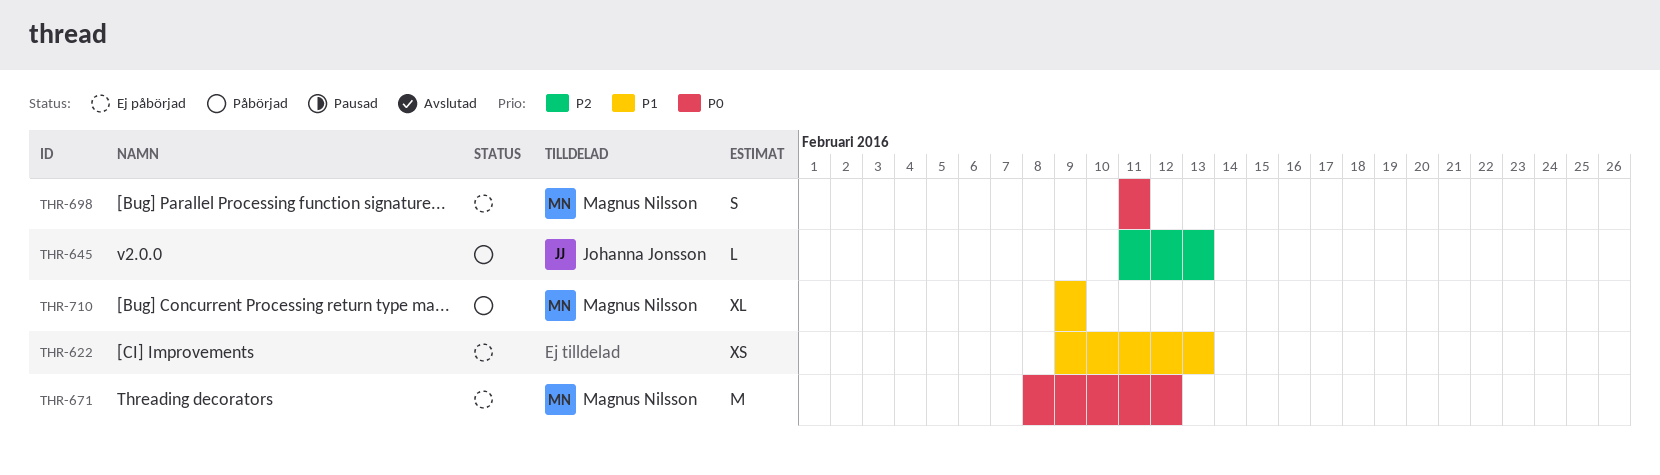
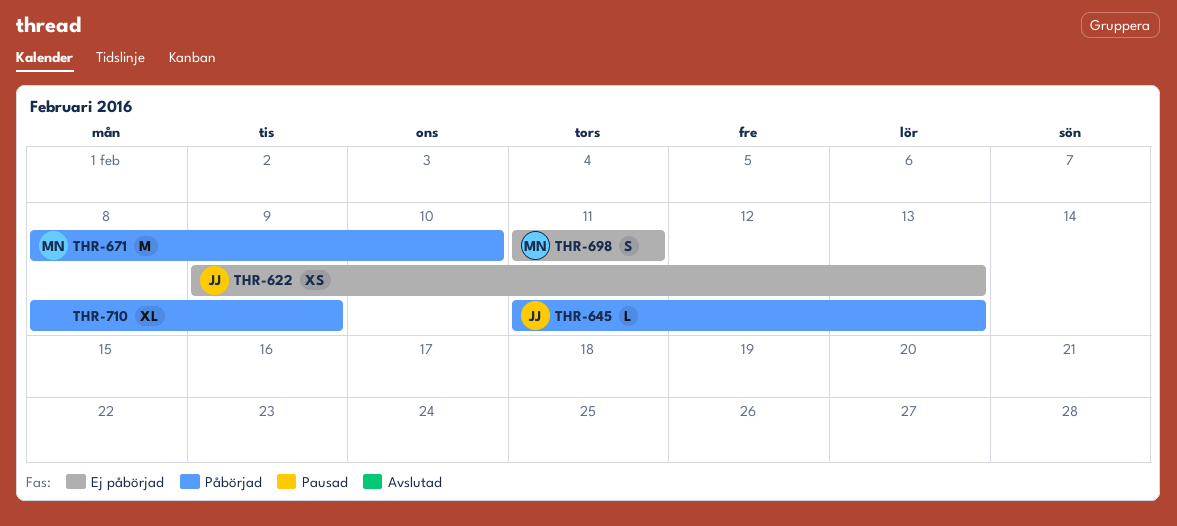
THR-622, owner: none -> Johanna Jonsson
THR-671, status: Ej påbörjad -> Påbörjad
THR-671, due: Feb 12 -> Feb 10
THR-710, owner: Magnus Nilsson -> none
THR-710, start: Feb 9 -> Feb 8

